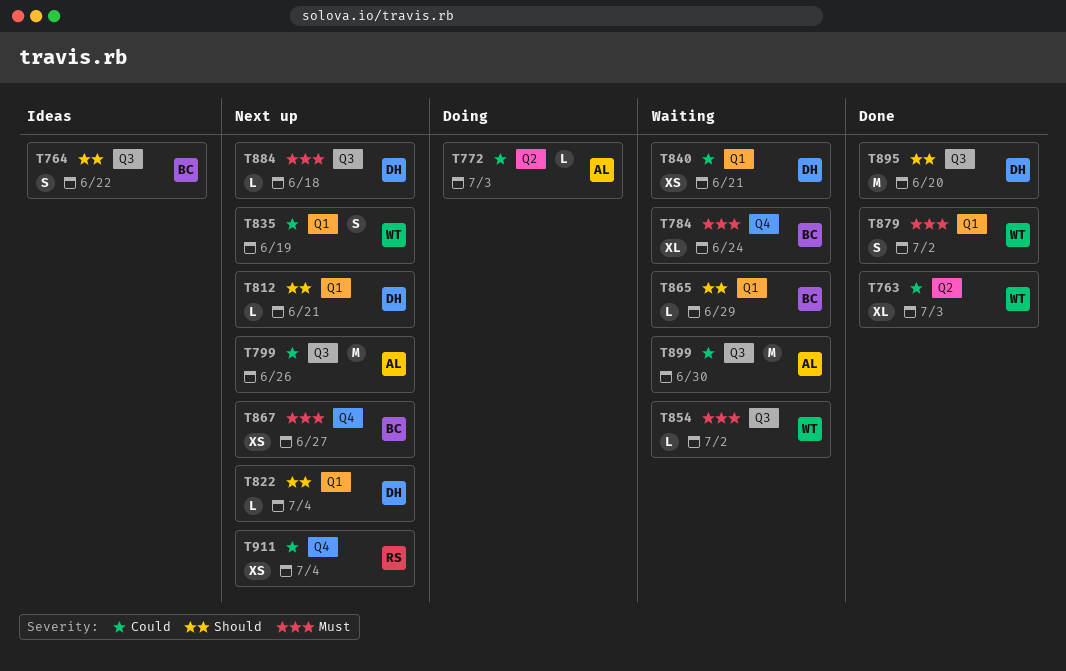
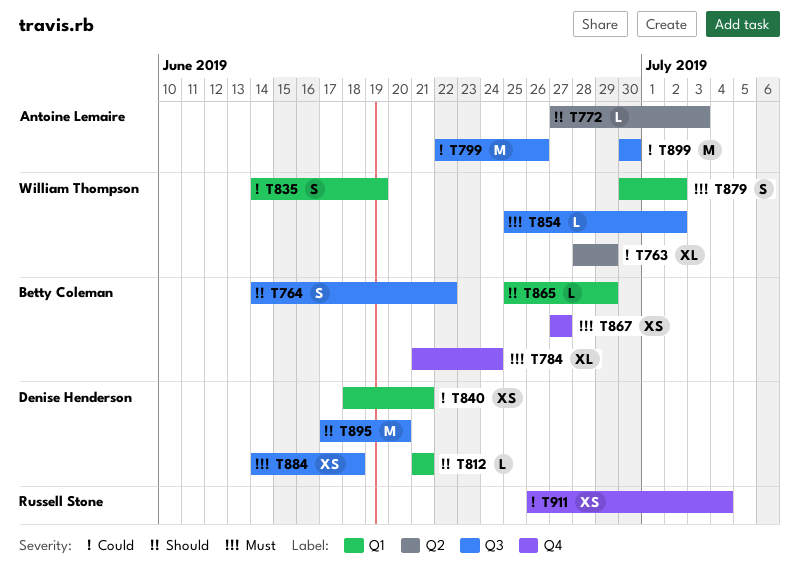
T763, due: Jul 3 -> Jun 29
T772, priority: Could -> Should
T822: present -> none
T884, estimate: L -> XS

